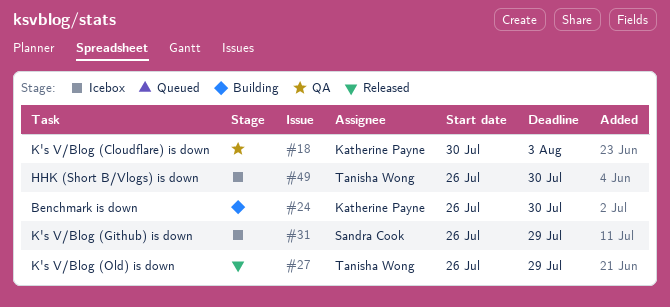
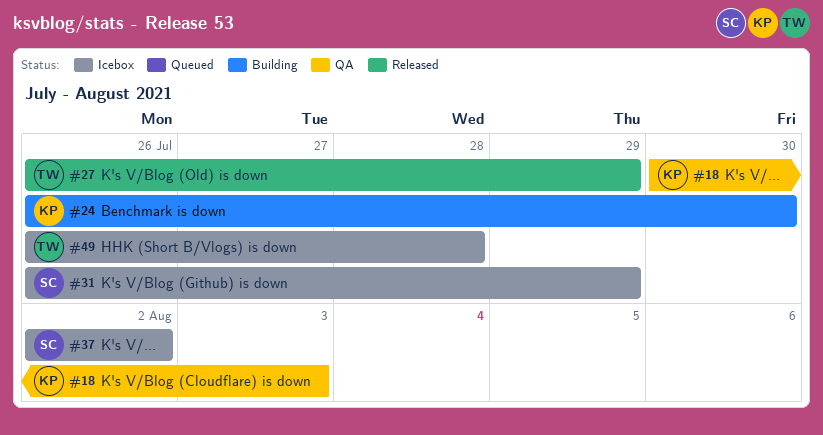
#37: none -> present
#49, due: Jul 30 -> Jul 28

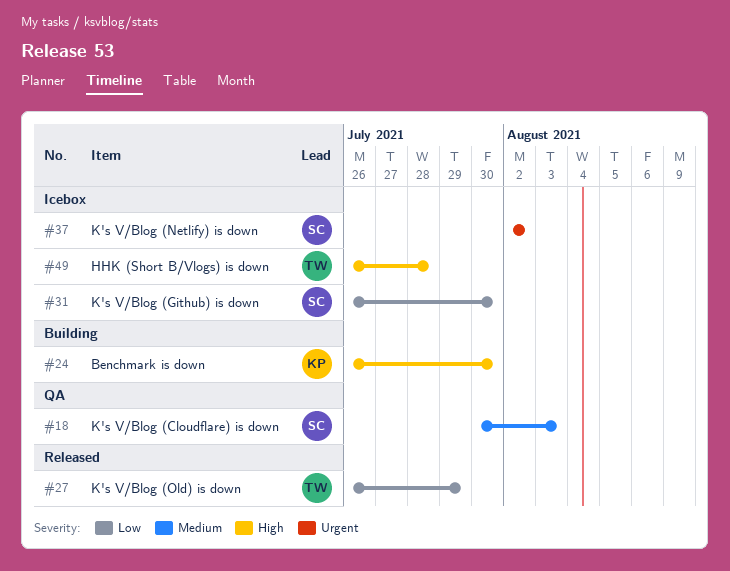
#18, owner: KP -> SC
#31, due: Jul 29 -> Jul 30

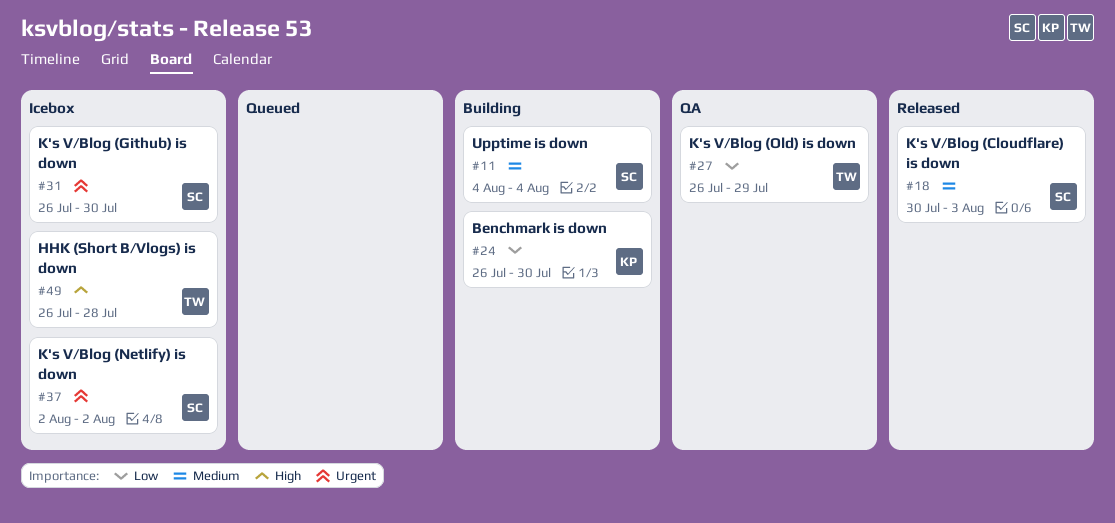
#11: none -> present
#18, status: QA -> Released
#24, priority: High -> Low
#27, status: Released -> QA
#31, priority: Low -> Urgent

